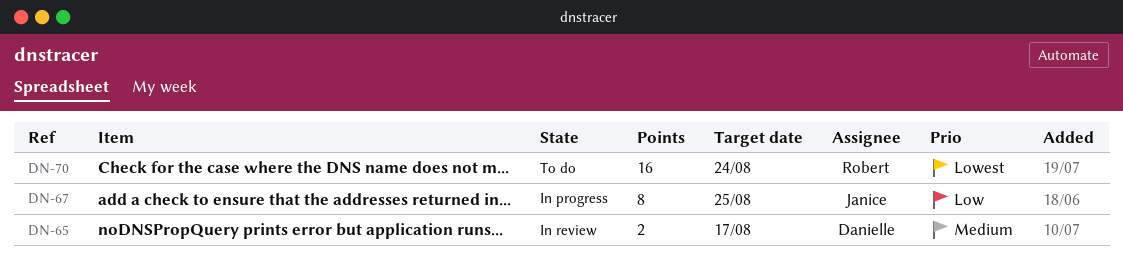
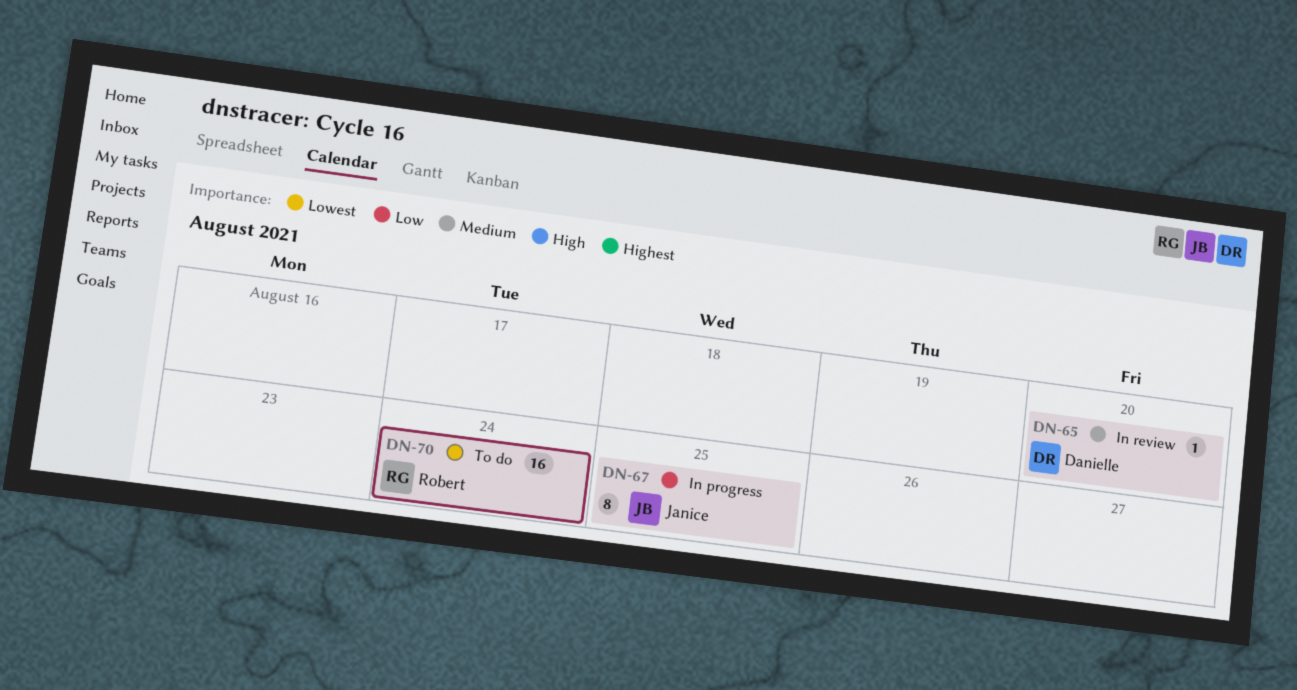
DN-65, estimate: 2 -> 1
DN-65, due: Aug 17 -> Aug 20

